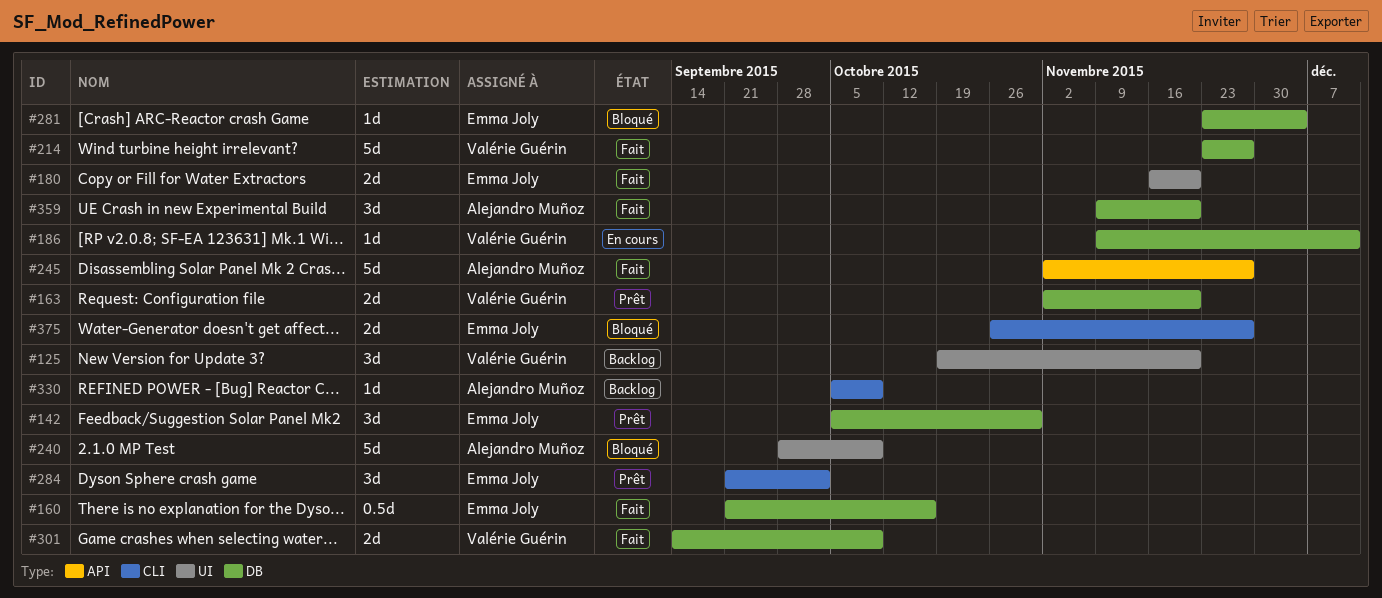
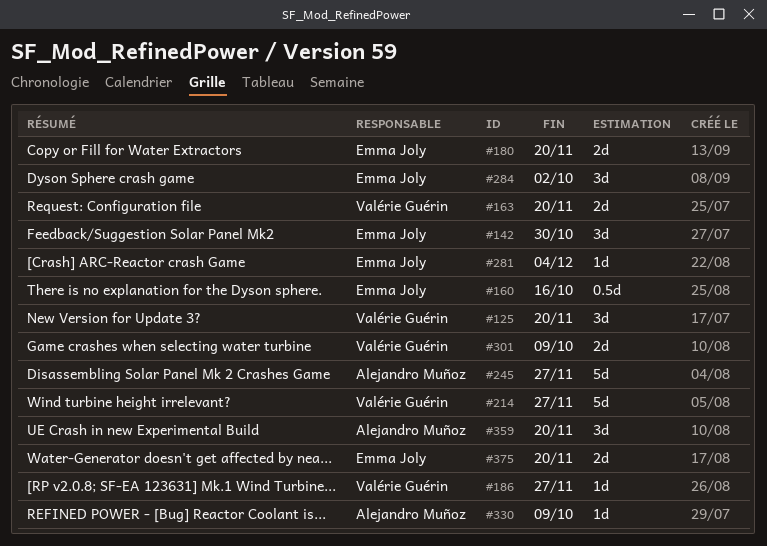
#186, due: Dec 11 -> Nov 27
#240: present -> none
#375, due: Nov 27 -> Nov 20

